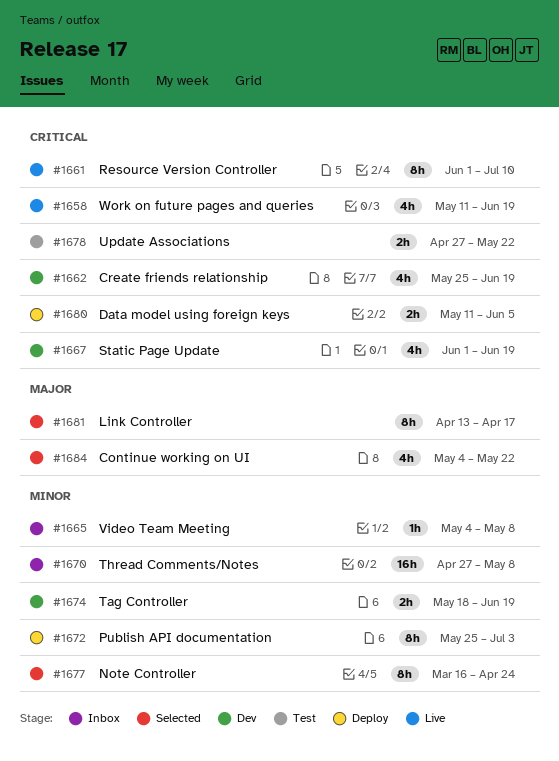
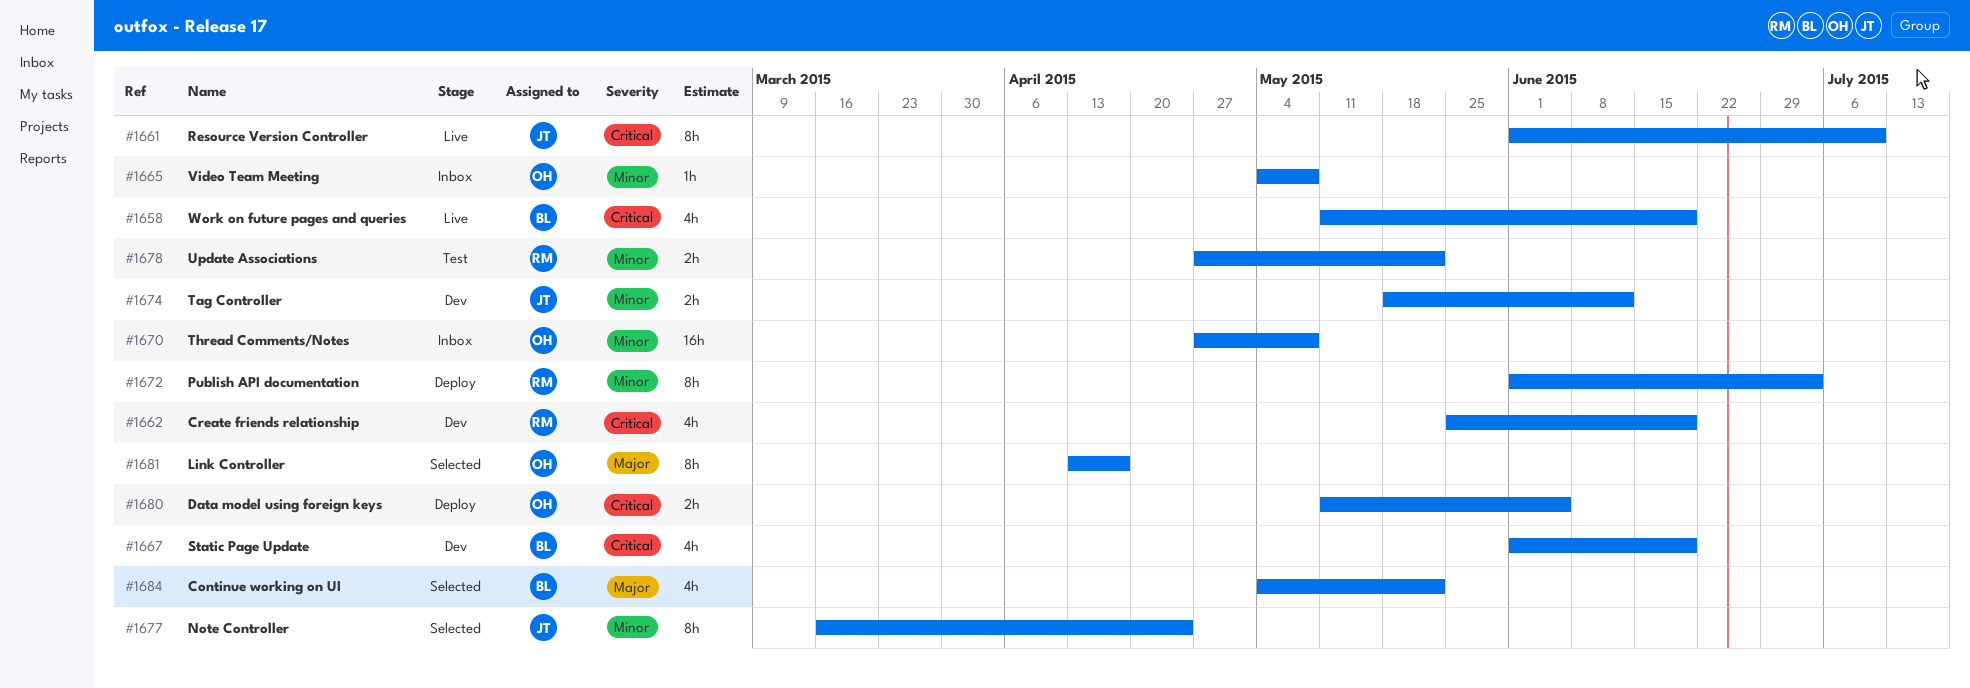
#1672, start: May 25 -> Jun 1
#1674, due: Jun 19 -> Jun 12
#1678, priority: Critical -> Minor

